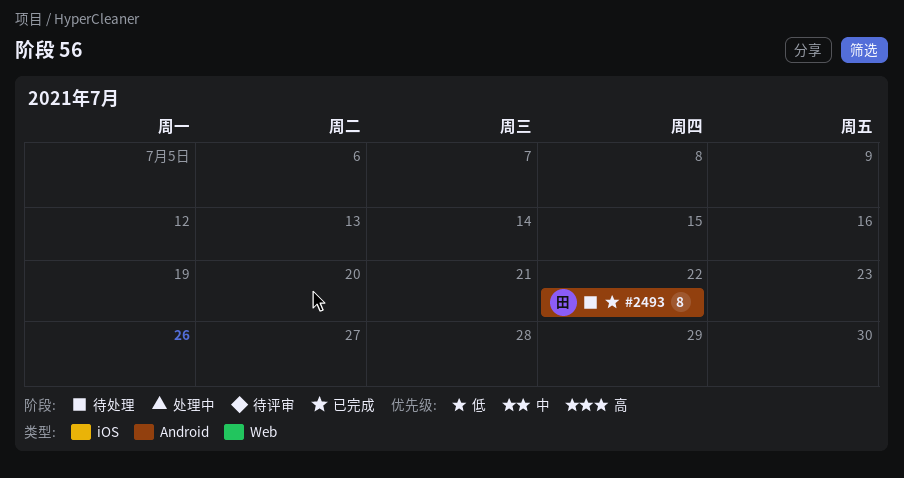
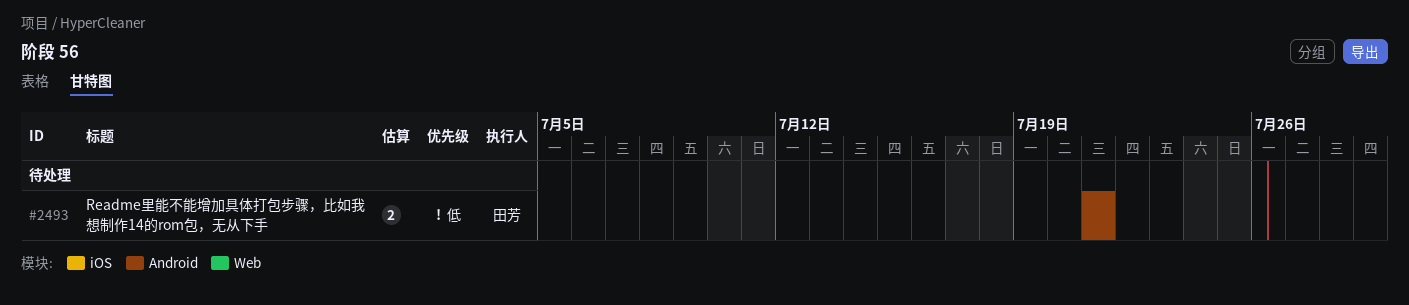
#2493, estimate: 8 -> 2
#2493, start: Jul 22 -> Jul 21
#2493, due: Jul 22 -> Jul 21

